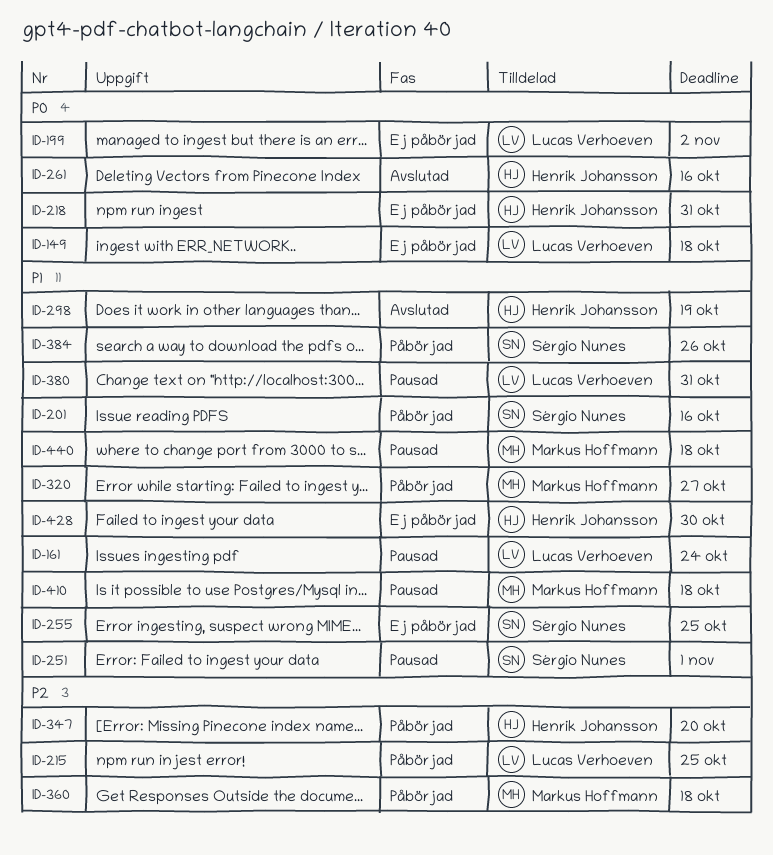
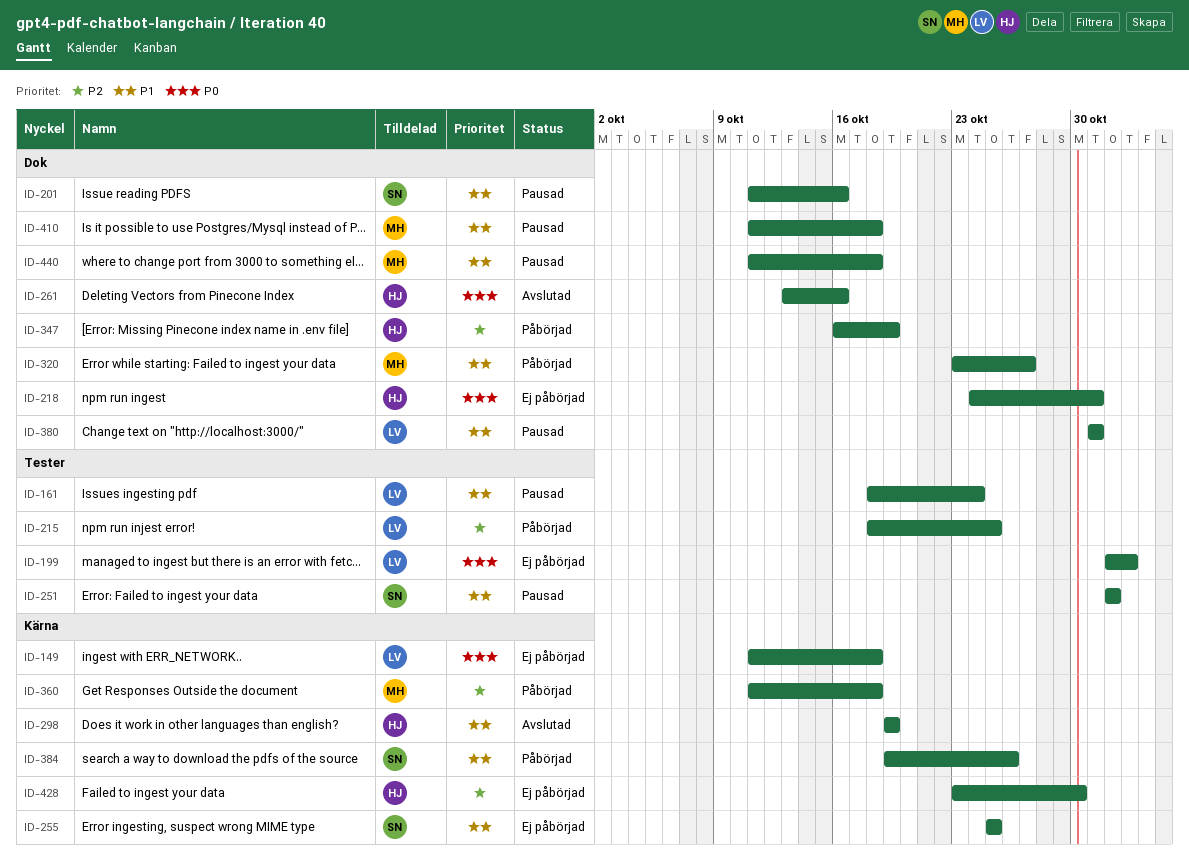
ID-201, status: Påbörjad -> Pausad
ID-347, due: Oct 20 -> Oct 19
ID-428, priority: P1 -> P2

